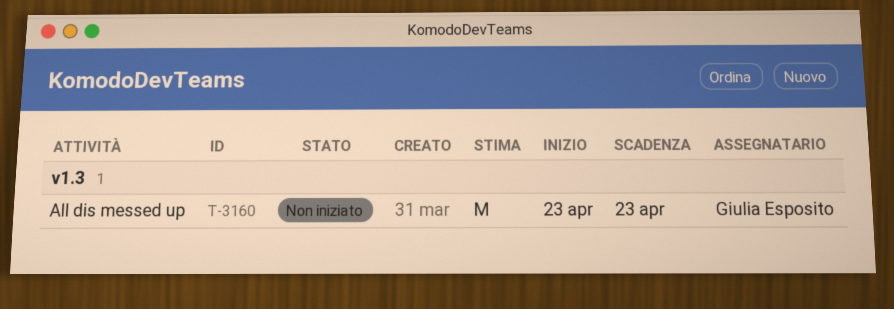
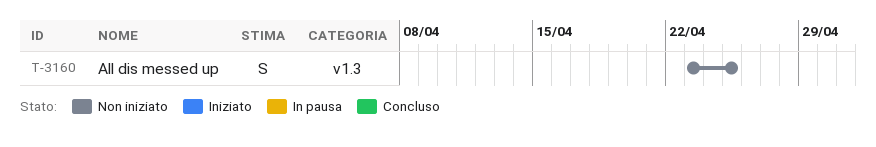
T-3160, estimate: M -> S
T-3160, due: Apr 23 -> Apr 25

